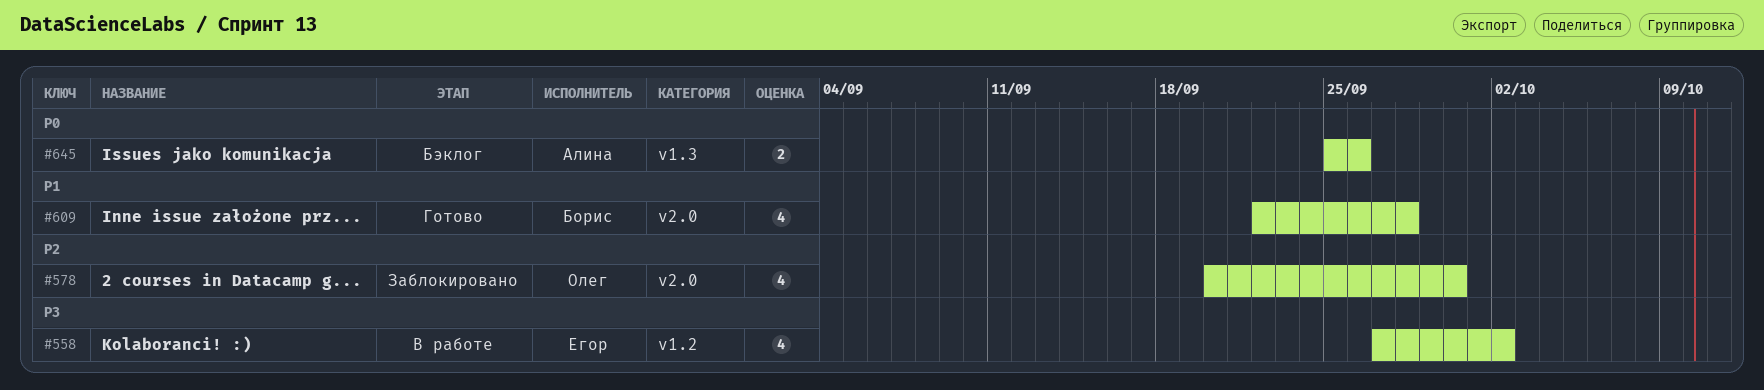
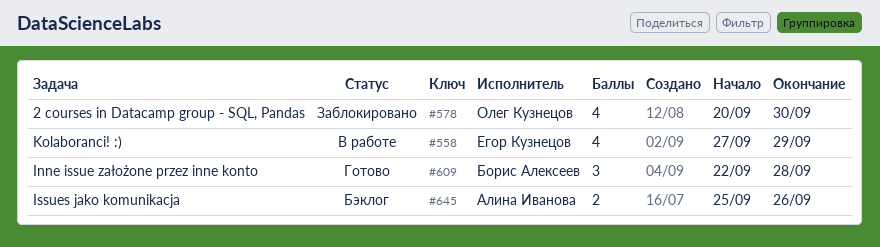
#558, due: Oct 2 -> Sep 29
#609, estimate: 4 -> 3

